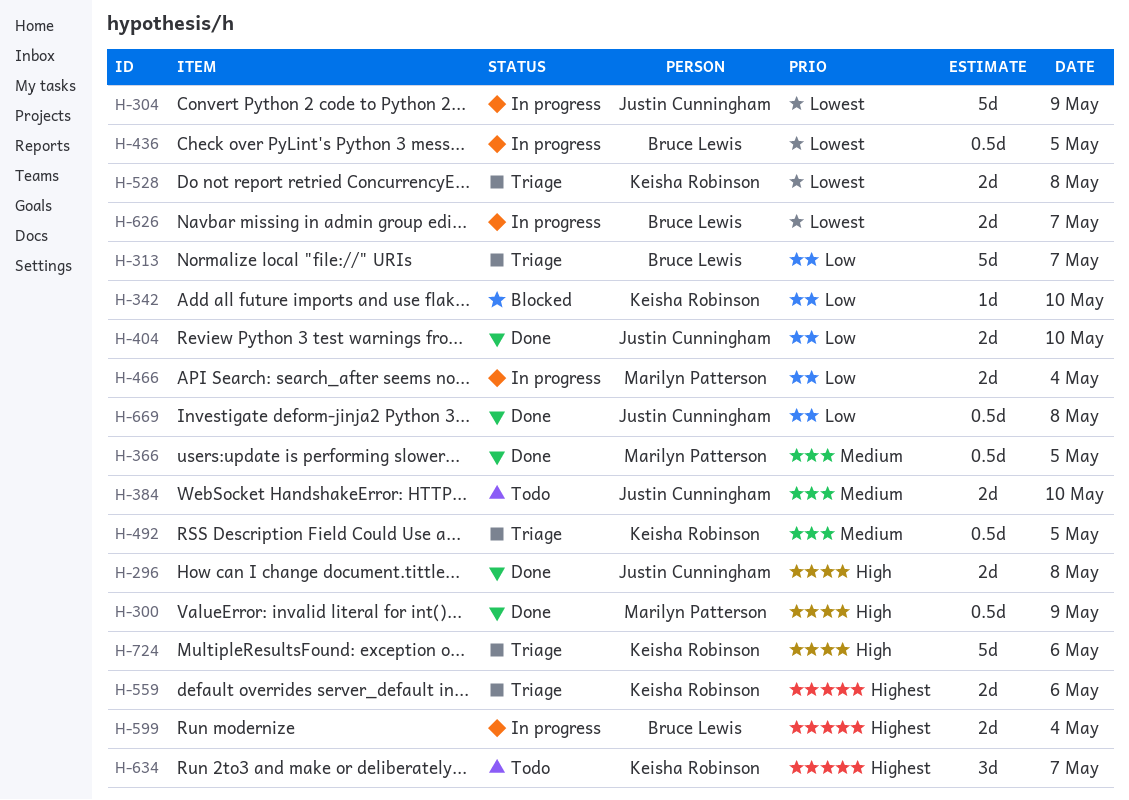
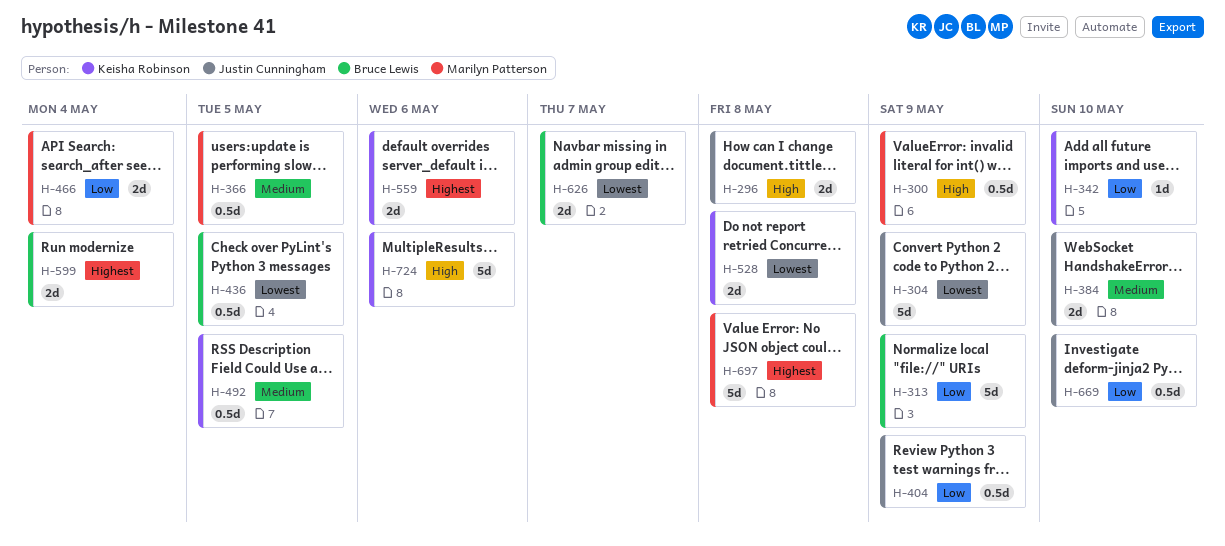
H-313, day: May 7 -> May 9
H-404, estimate: 2d -> 0.5d
H-404, day: May 10 -> May 9
H-634: present -> none
H-669, day: May 8 -> May 10
H-697: none -> present

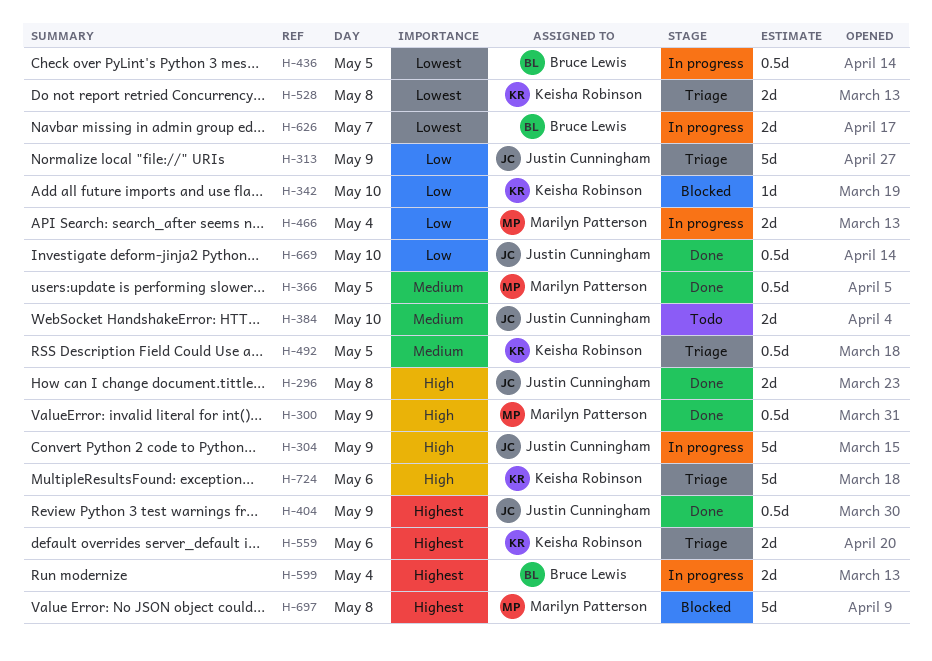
H-304, priority: Lowest -> High
H-313, owner: Bruce Lewis -> Justin Cunningham
H-404, priority: Low -> Highest

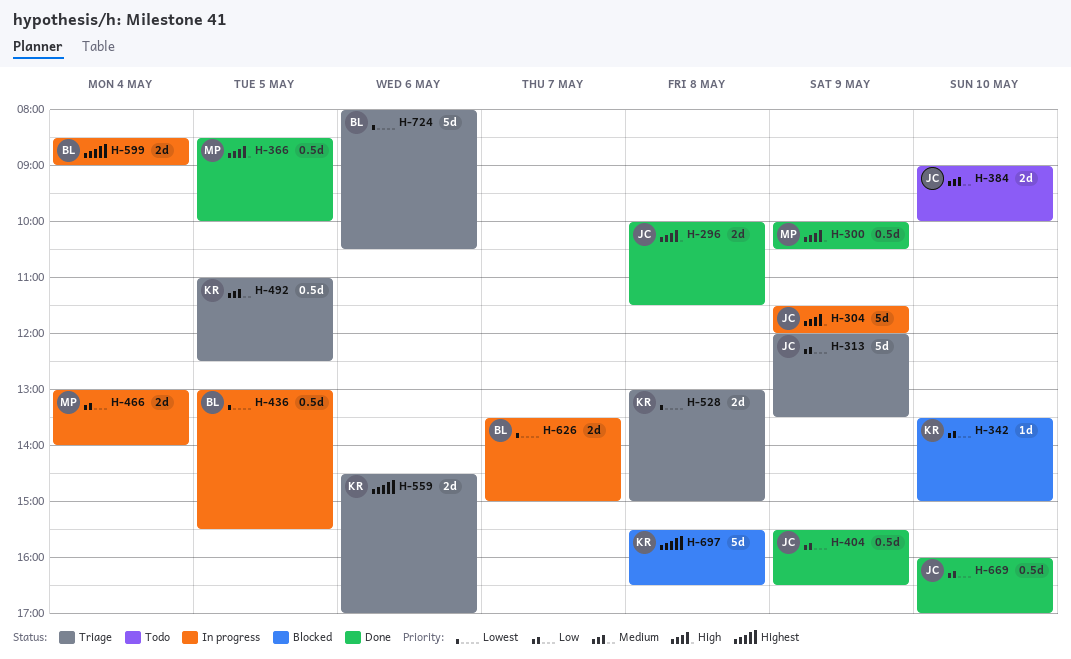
H-366, priority: Medium -> High
H-404, priority: Highest -> Low
H-697, owner: Marilyn Patterson -> Keisha Robinson
H-724, owner: Keisha Robinson -> Bruce Lewis
H-724, priority: High -> Lowest

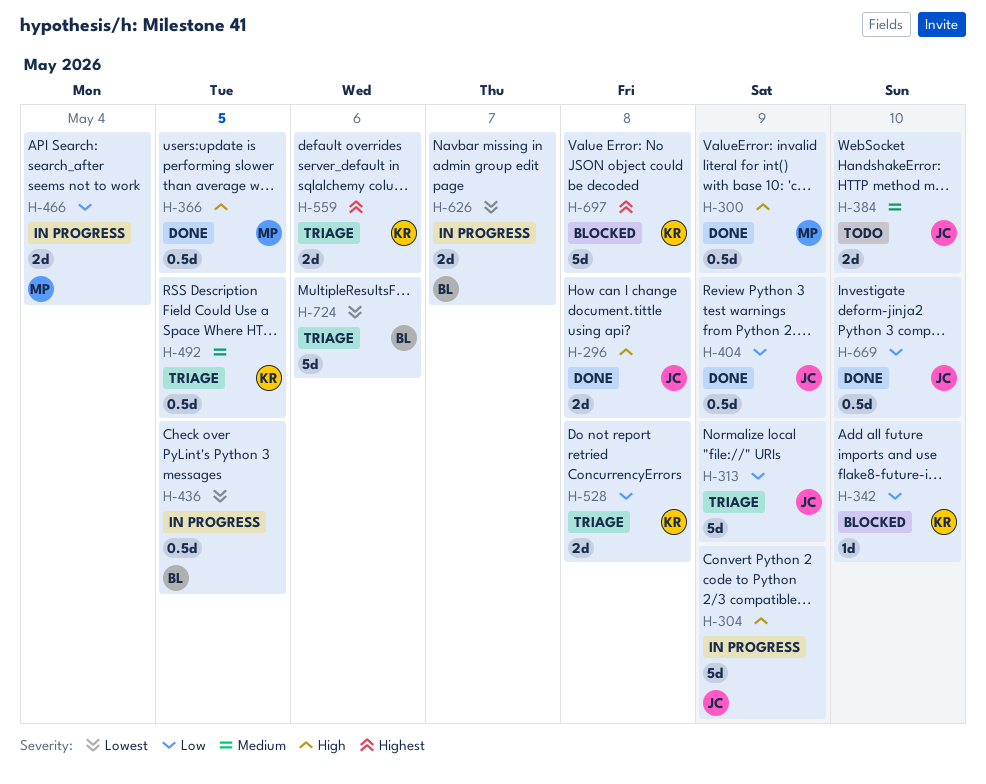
H-528, priority: Lowest -> Low
H-599: present -> none

